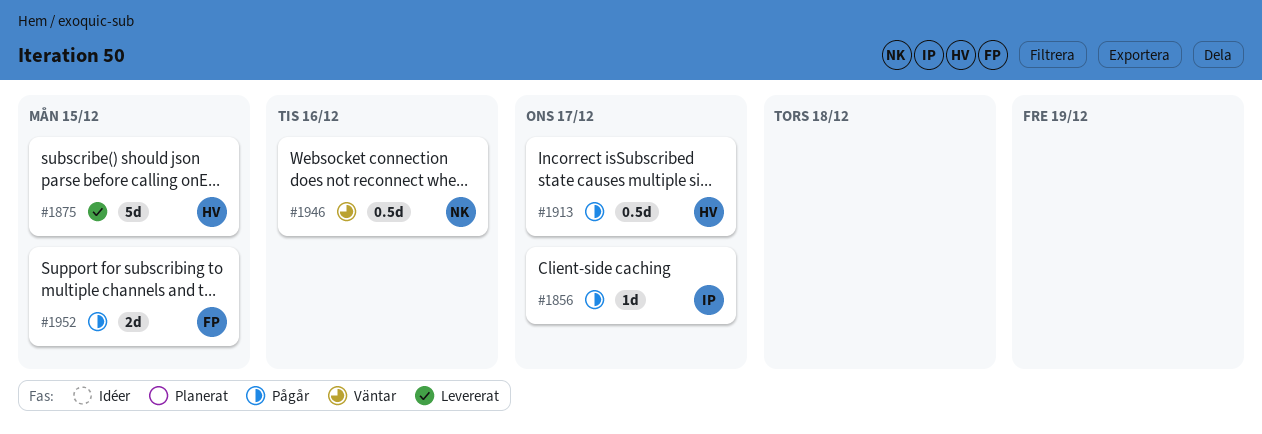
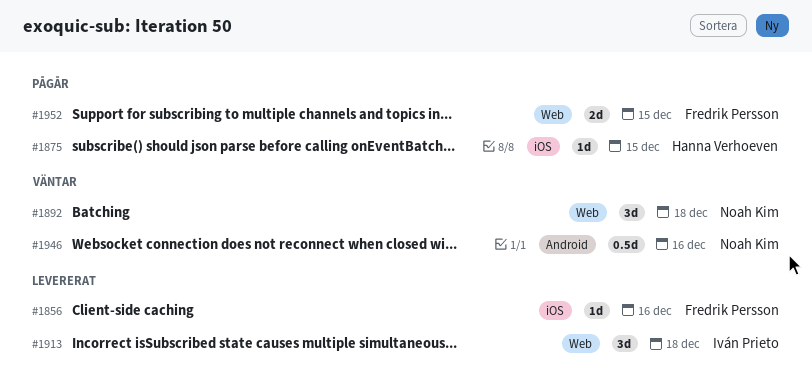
#1856, status: Pågår -> Levererat
#1856, owner: Iván Prieto -> Fredrik Persson
#1856, due: Dec 17 -> Dec 16
#1875, status: Levererat -> Pågår
#1875, estimate: 5d -> 1d
#1892: none -> present
#1913, status: Pågår -> Levererat
#1913, owner: Hanna Verhoeven -> Iván Prieto
#1913, estimate: 0.5d -> 3d
#1913, due: Dec 17 -> Dec 18

